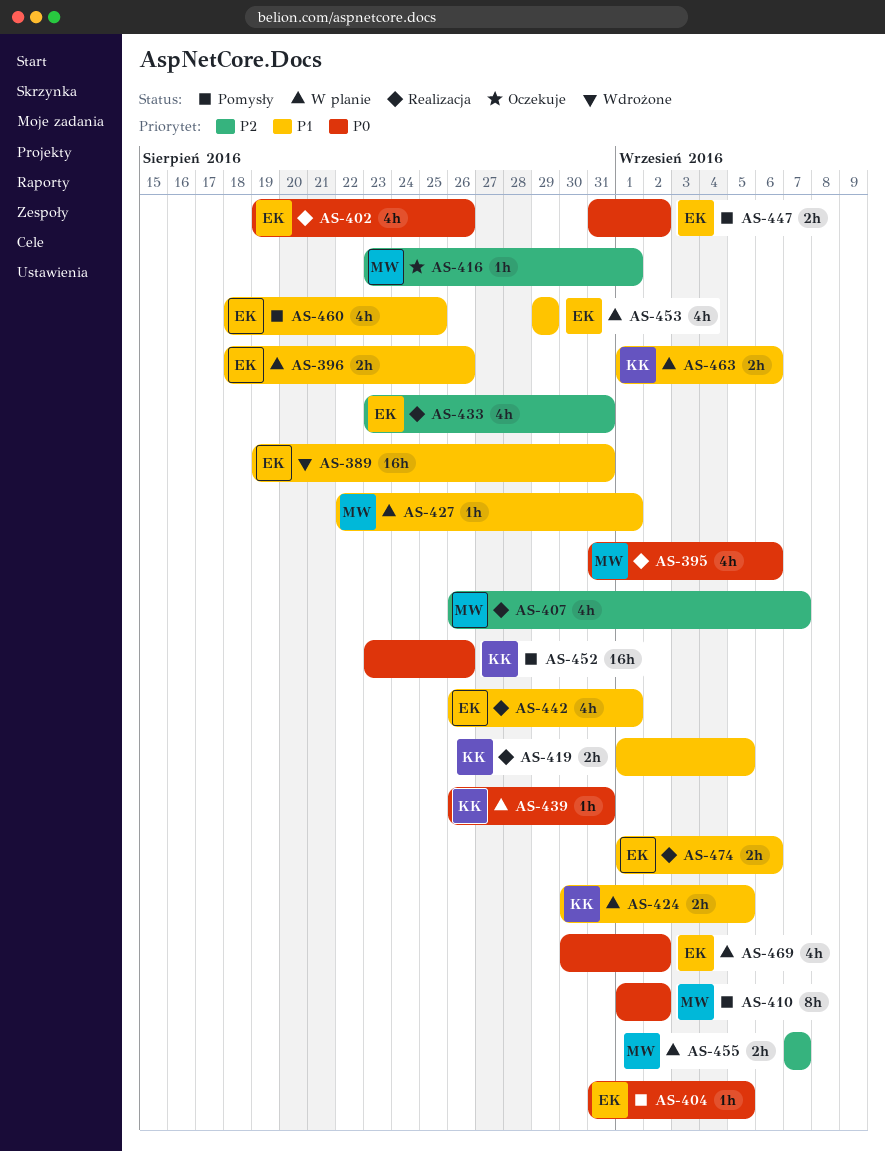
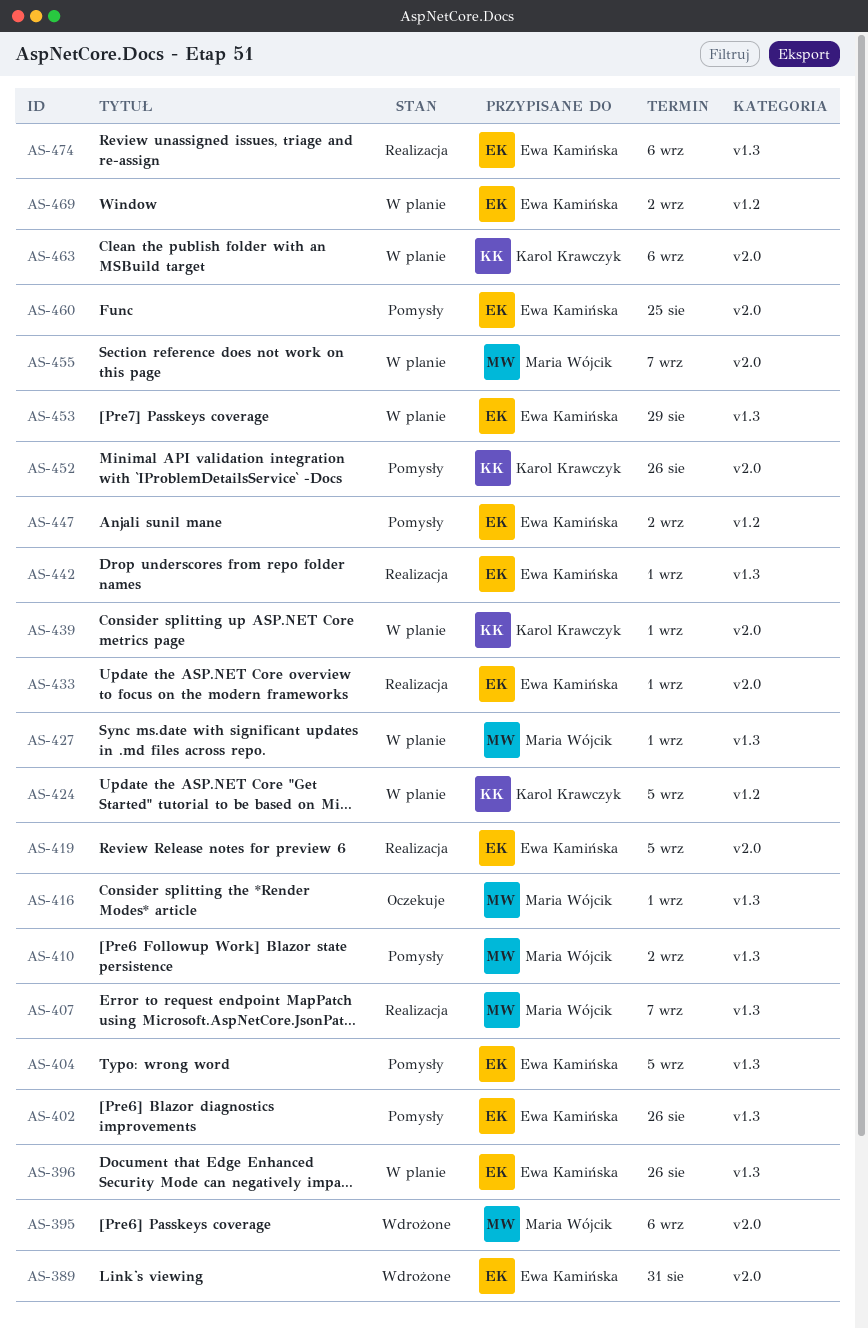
AS-395, status: Realizacja -> Wdrożone
AS-402, status: Realizacja -> Pomysły
AS-419, owner: Karol Krawczyk -> Ewa Kamińska
AS-433, due: Aug 31 -> Sep 1
AS-439, due: Aug 31 -> Sep 1

